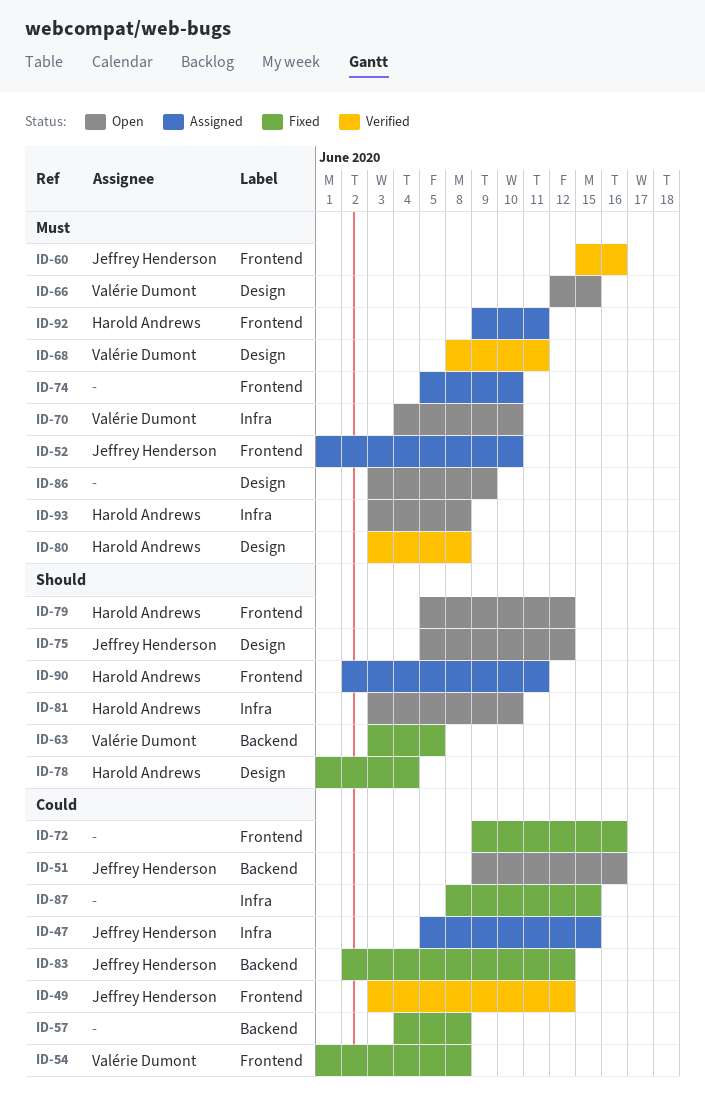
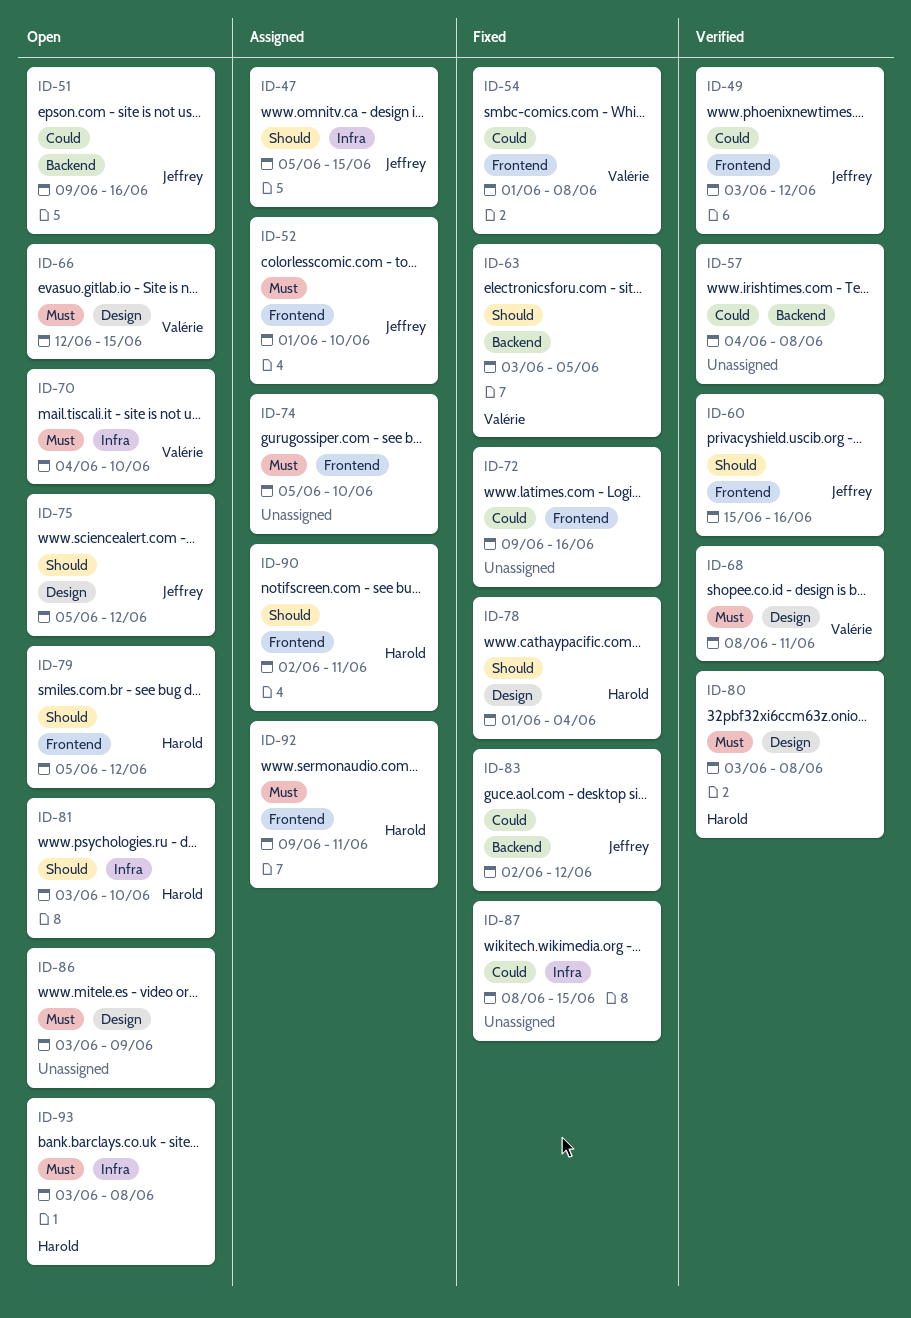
ID-47, priority: Could -> Should
ID-57, status: Fixed -> Verified
ID-60, priority: Must -> Should

